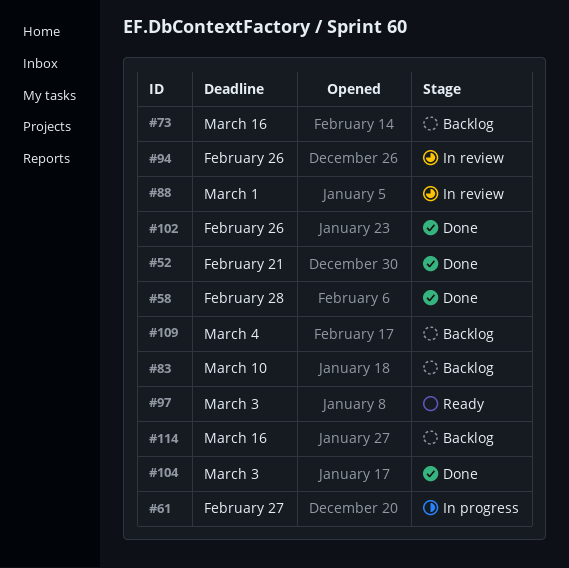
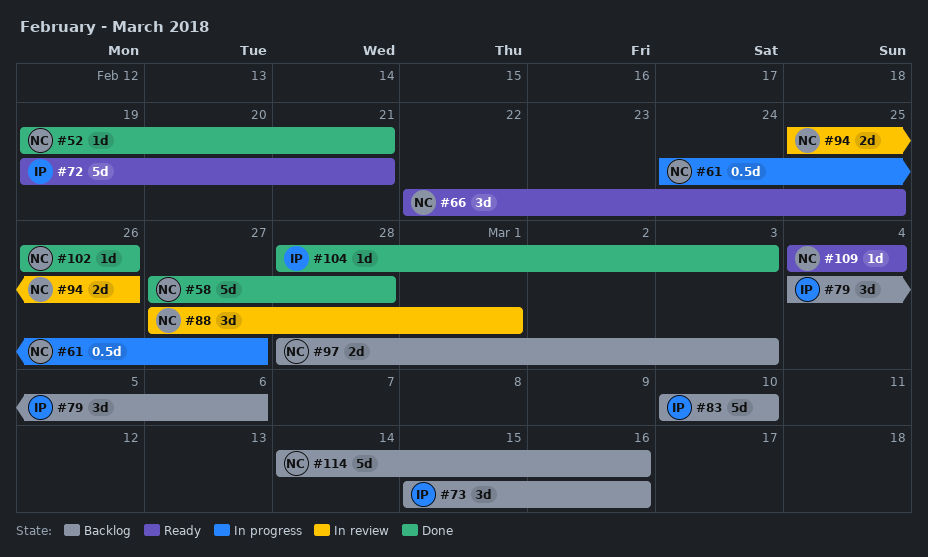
#66: none -> present
#72: none -> present
#79: none -> present
#97, status: Ready -> Backlog
#109, status: Backlog -> Ready

